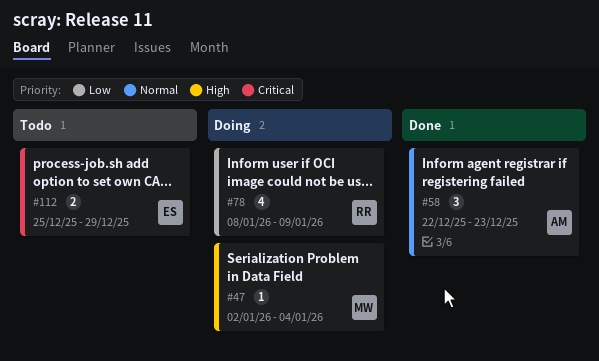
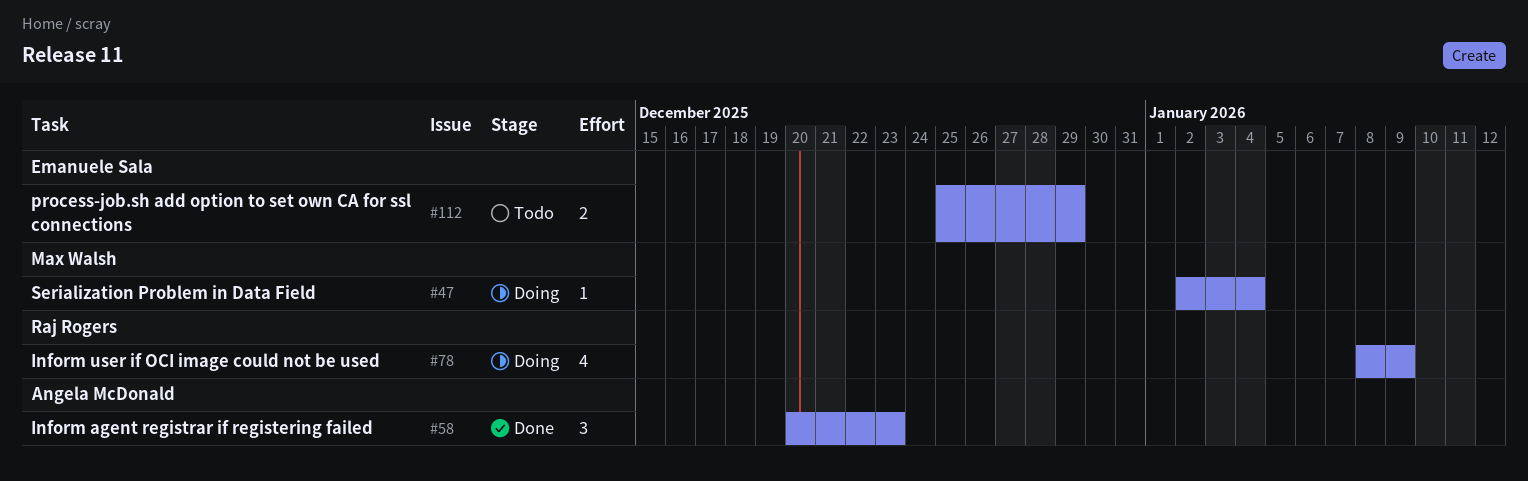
#58, start: Dec 22 -> Dec 20

